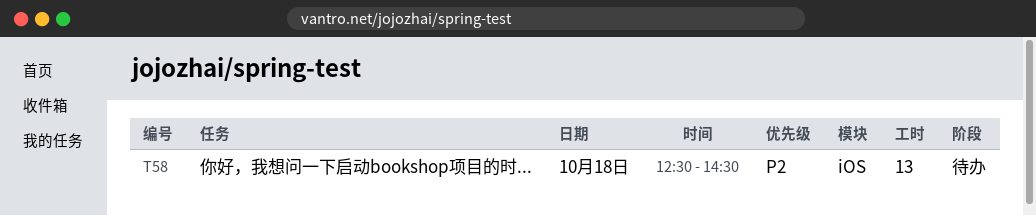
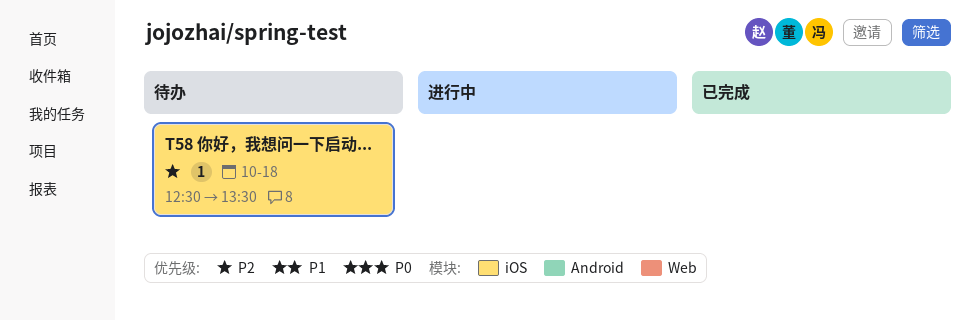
T58, estimate: 13 -> 1
T58, ends: 14:30 -> 13:30

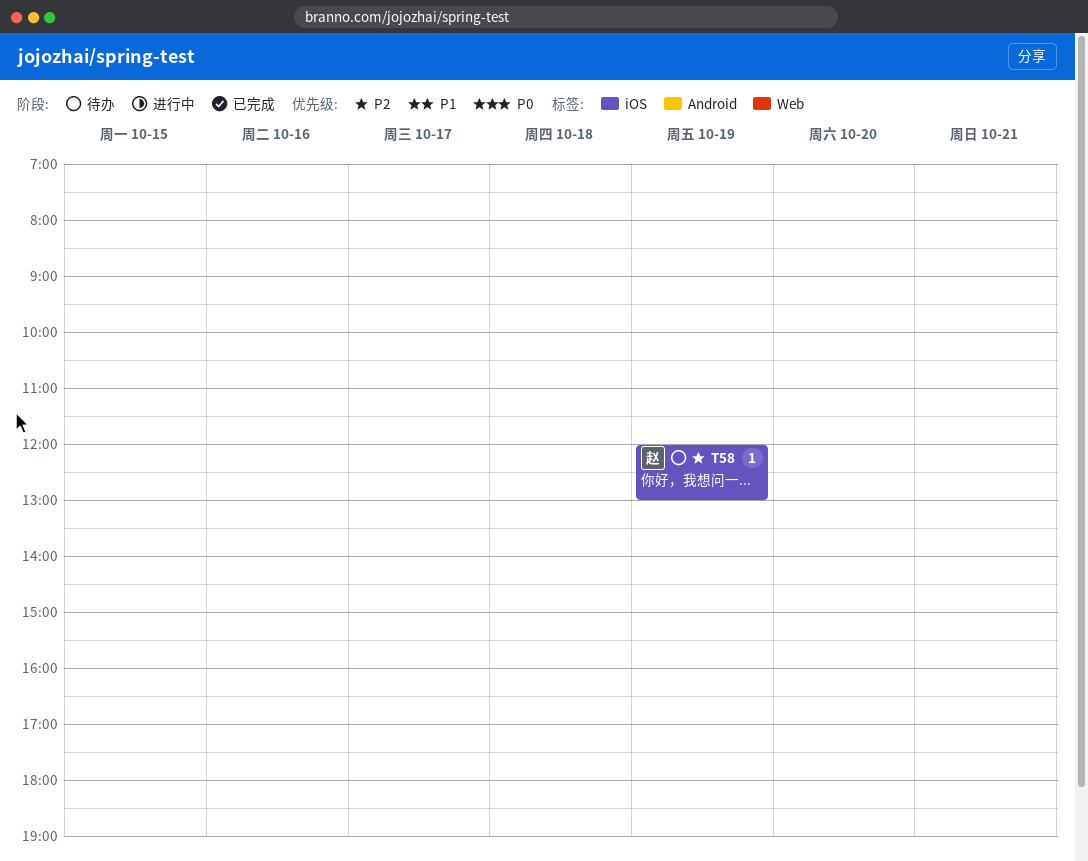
T58, day: Oct 18 -> Oct 19
T58, begins: 12:30 -> 12:00
T58, ends: 13:30 -> 13:00

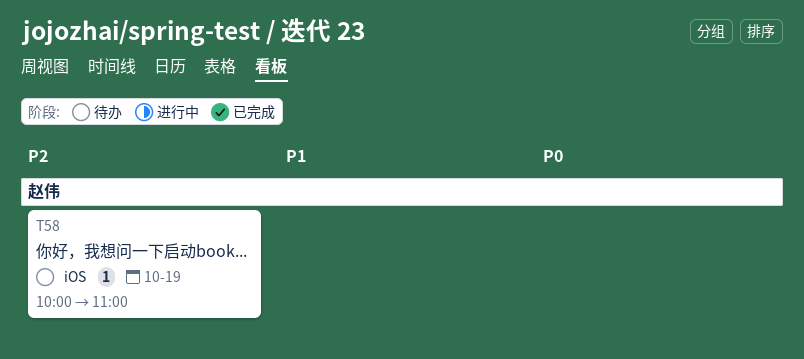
T58, begins: 12:00 -> 10:00
T58, ends: 13:00 -> 11:00

